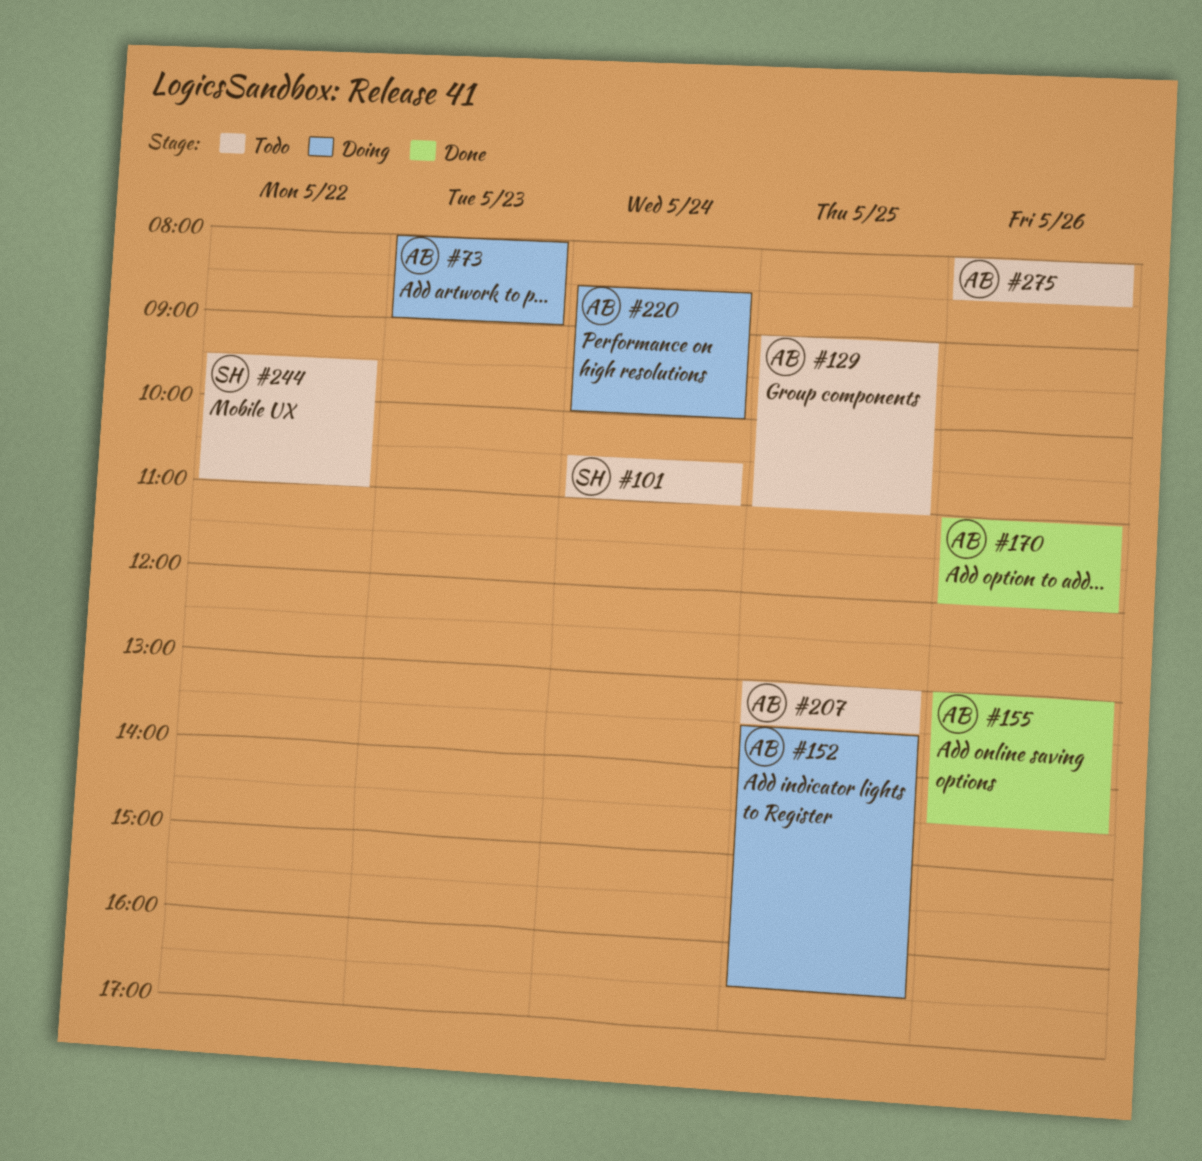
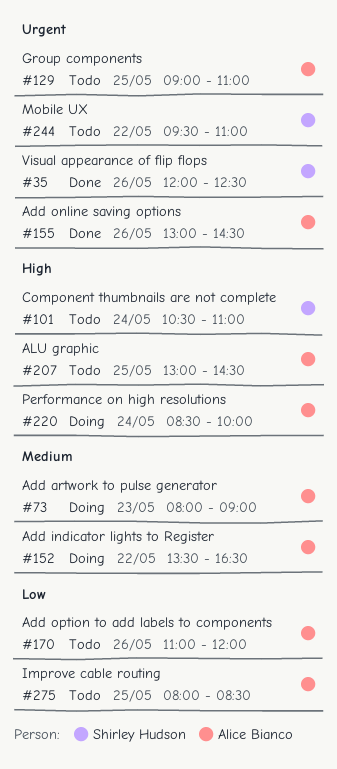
#35: none -> present
#152, day: May 25 -> May 22
#170, status: Done -> Todo
#207, ends: 13:30 -> 14:30
#275, day: May 26 -> May 25

